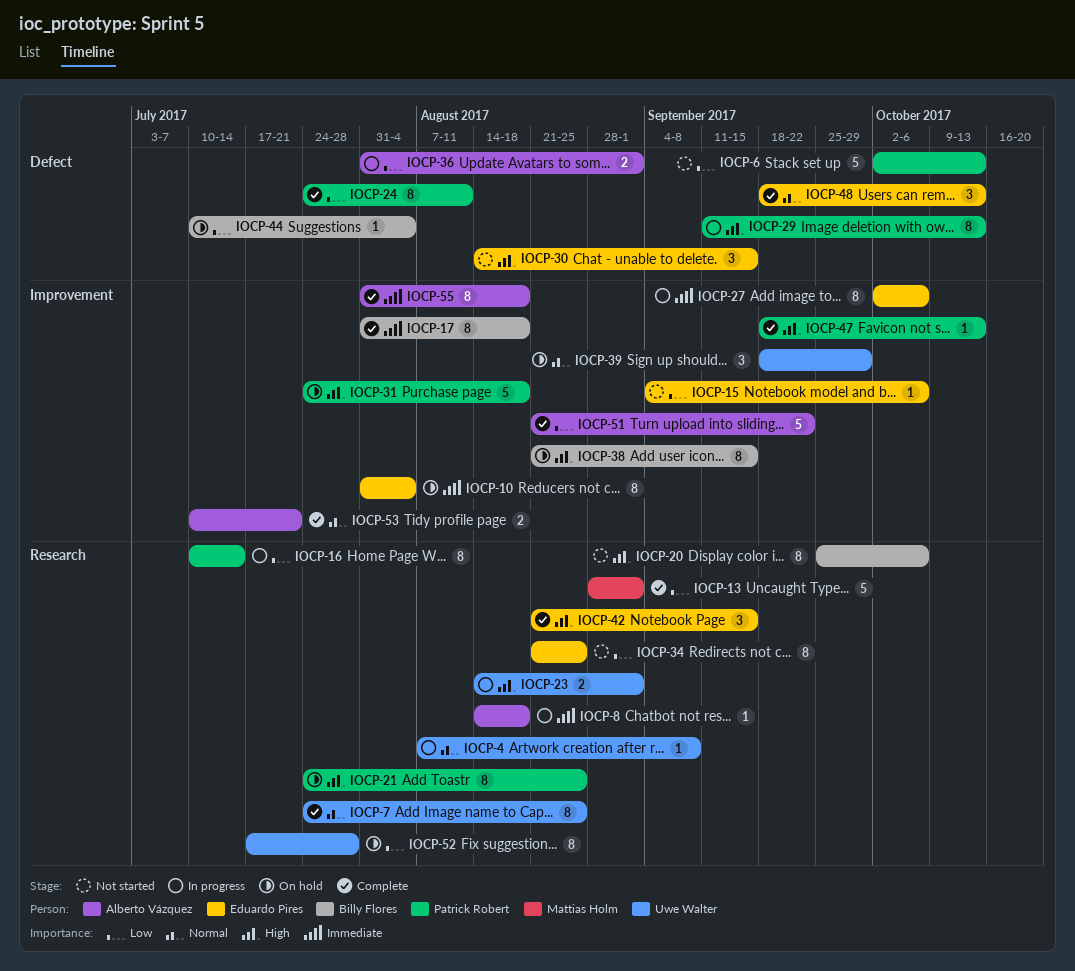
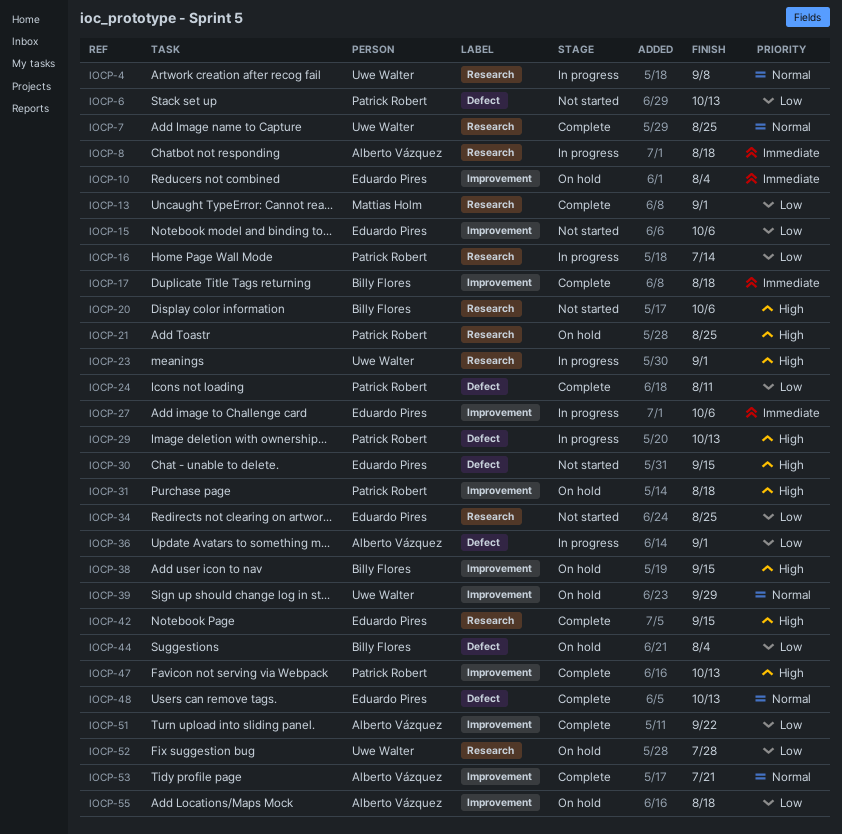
IOCP-55, status: Complete -> On hold
IOCP-55, priority: Immediate -> Low

